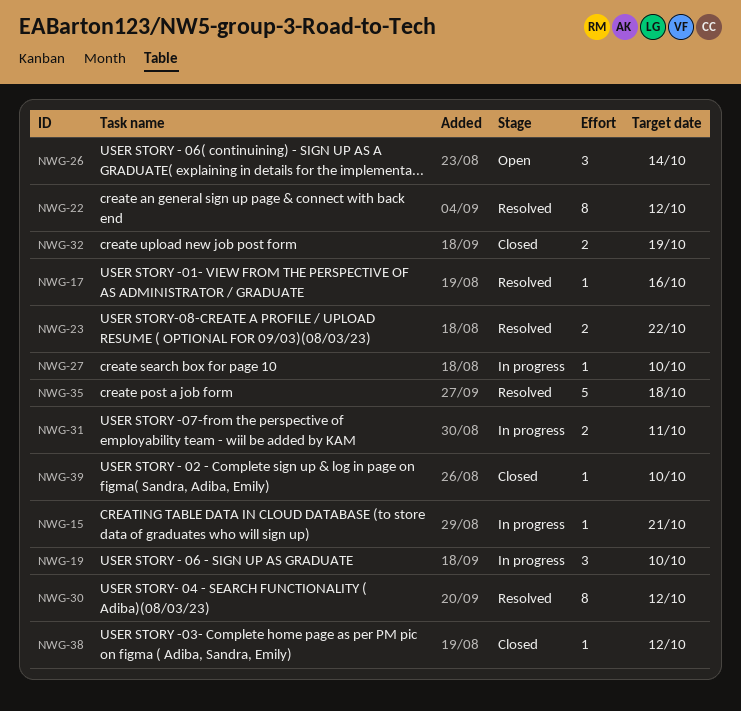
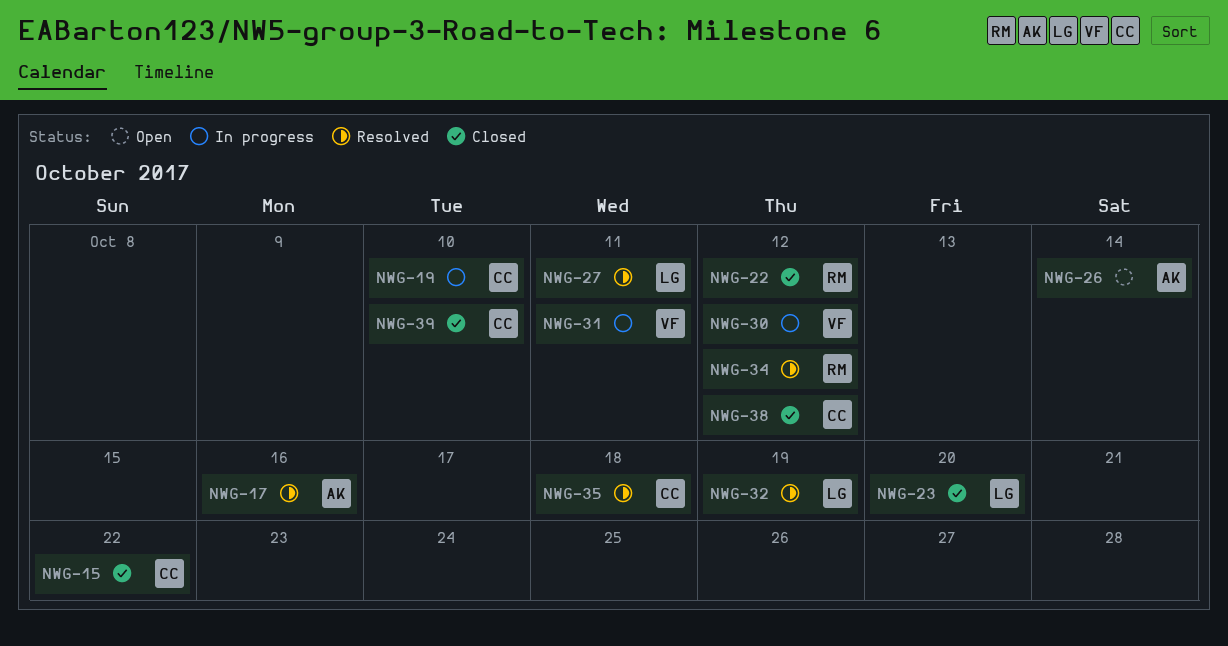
NWG-15, status: In progress -> Closed
NWG-15, due: Oct 21 -> Oct 22
NWG-22, status: Resolved -> Closed
NWG-23, status: Resolved -> Closed
NWG-23, due: Oct 22 -> Oct 20
NWG-27, status: In progress -> Resolved
NWG-27, due: Oct 10 -> Oct 11
NWG-30, status: Resolved -> In progress
NWG-32, status: Closed -> Resolved
NWG-34: none -> present

